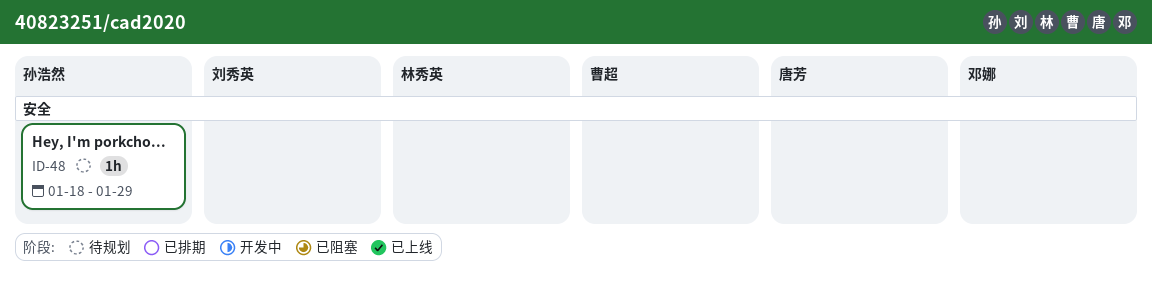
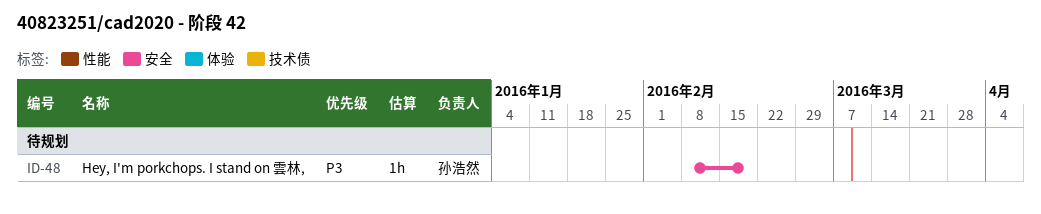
ID-48, start: Jan 18 -> Feb 8
ID-48, due: Jan 29 -> Feb 19

